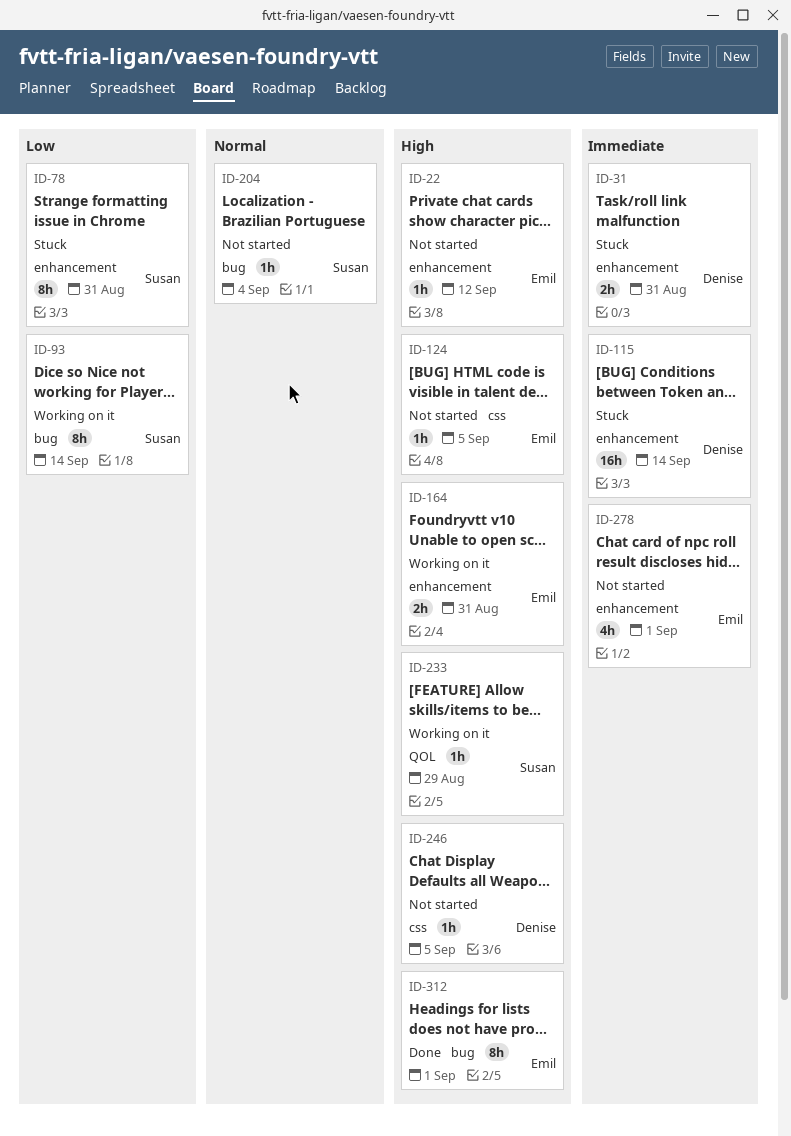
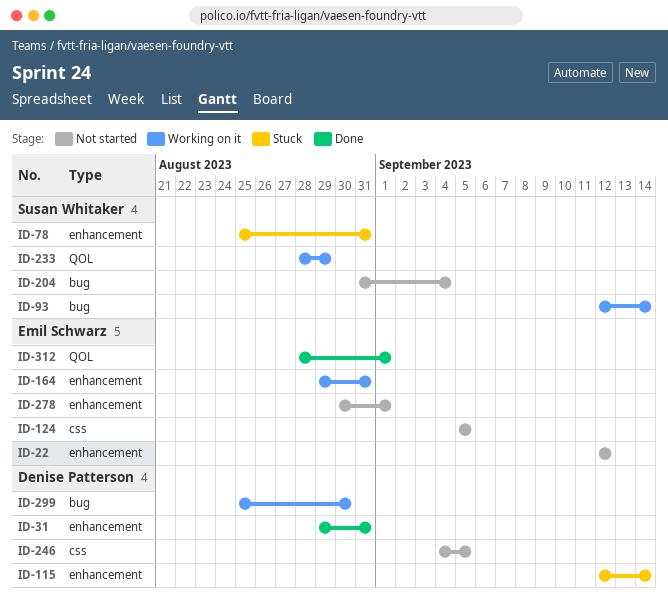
ID-31, status: Stuck -> Done
ID-299: none -> present
ID-312, label: bug -> QOL

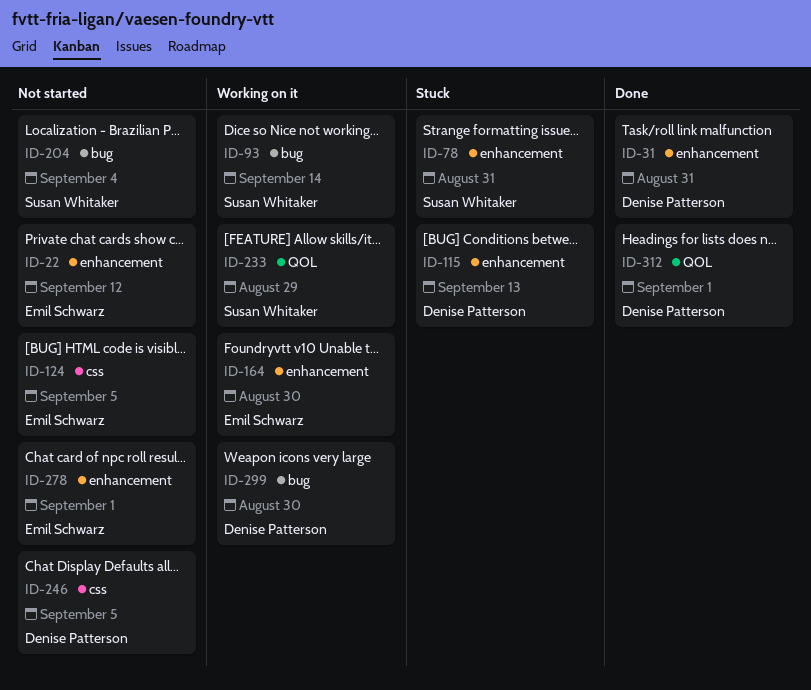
ID-115, due: Sep 14 -> Sep 13
ID-164, due: Aug 31 -> Aug 30
ID-312, owner: Emil Schwarz -> Denise Patterson

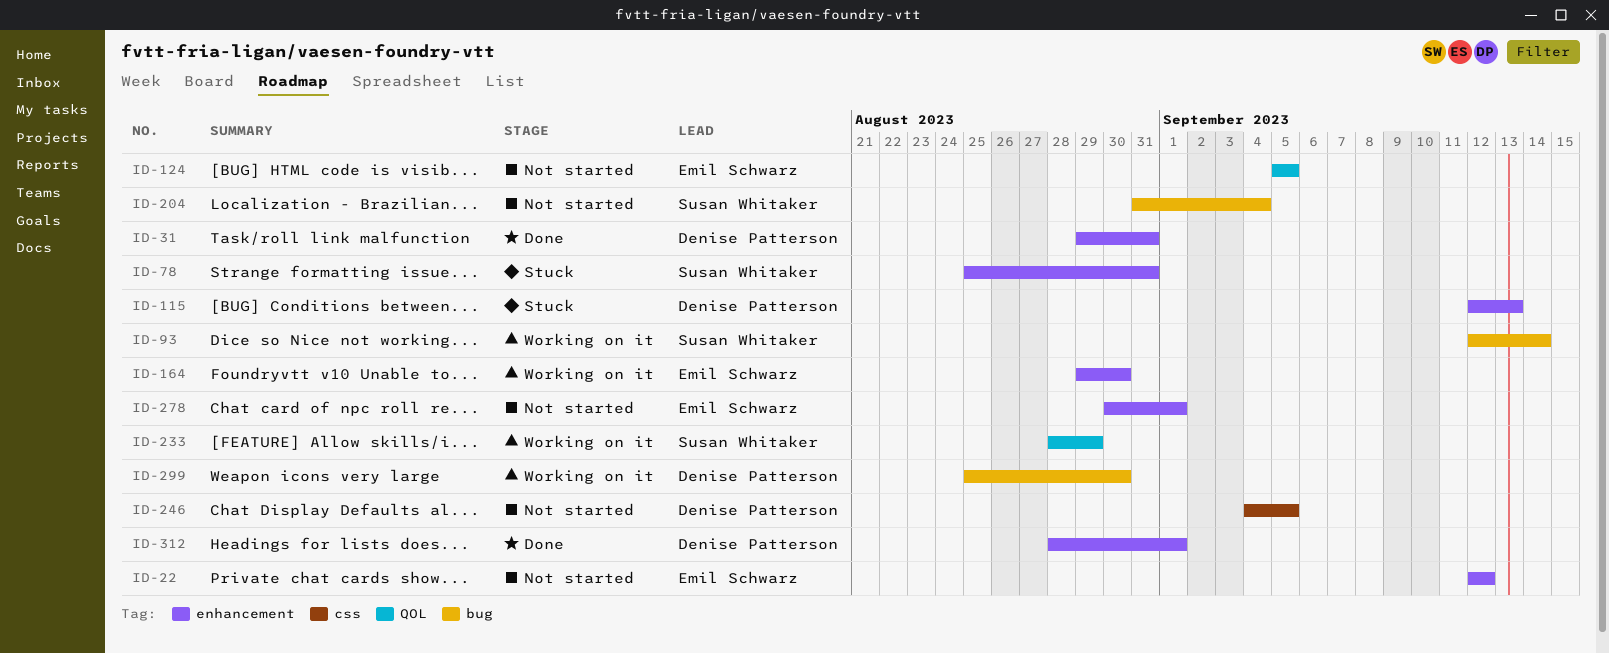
ID-124, label: css -> QOL
ID-312, label: QOL -> enhancement

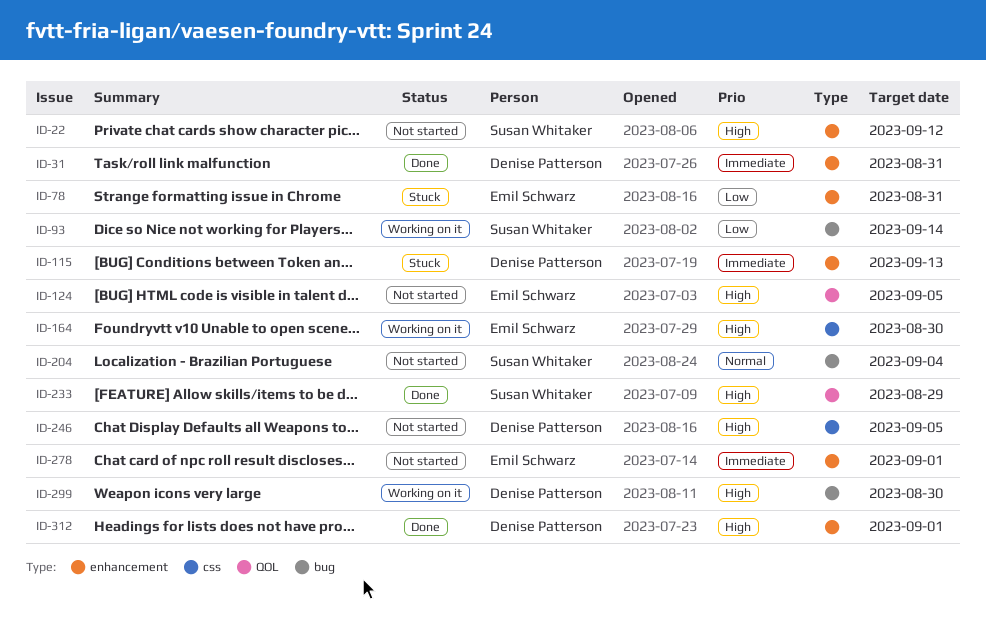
ID-22, owner: Emil Schwarz -> Susan Whitaker
ID-78, owner: Susan Whitaker -> Emil Schwarz
ID-164, label: enhancement -> css
ID-233, status: Working on it -> Done

